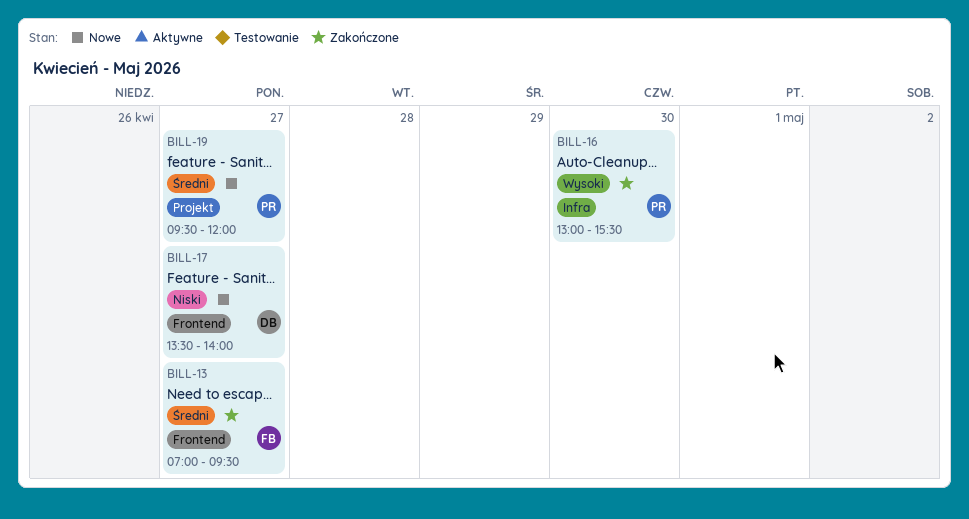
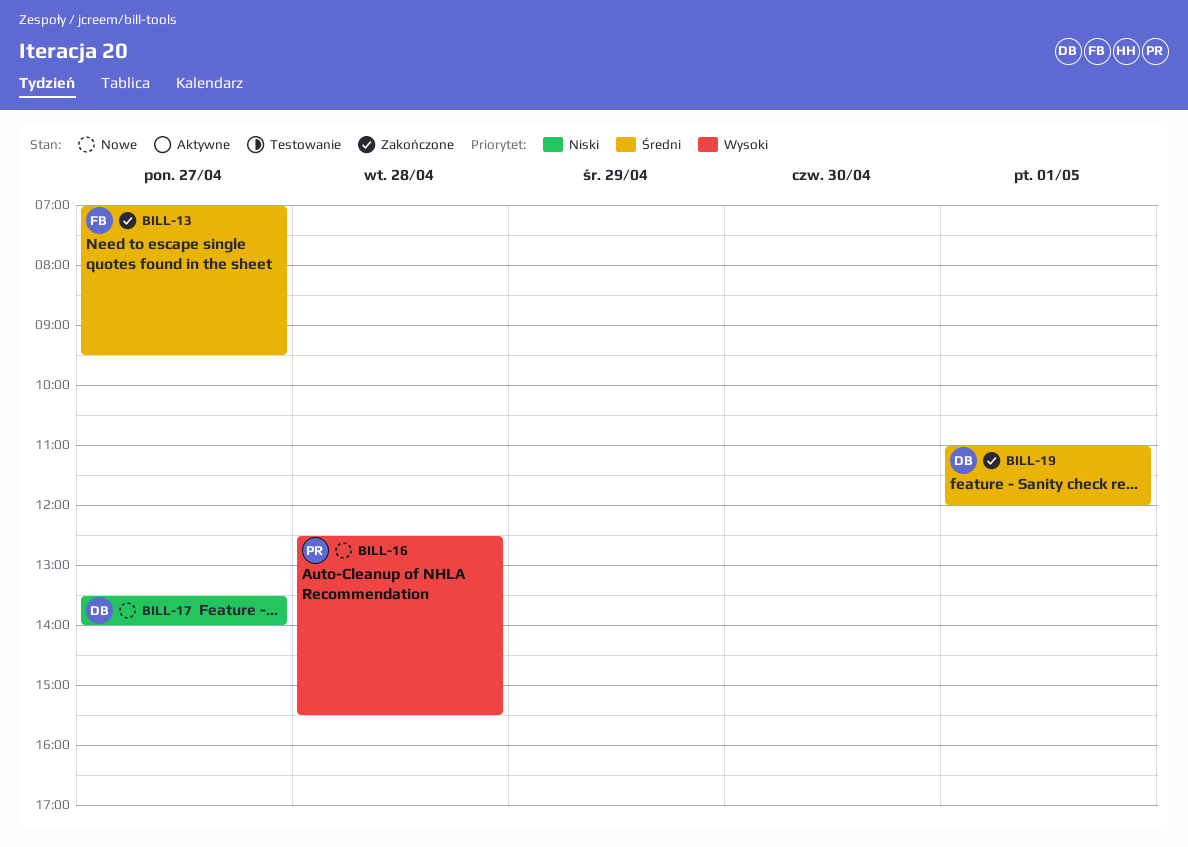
BILL-16, status: Zakończone -> Nowe
BILL-16, day: Apr 30 -> Apr 28
BILL-16, begins: 13:00 -> 12:30
BILL-19, status: Nowe -> Zakończone
BILL-19, owner: PR -> DB
BILL-19, day: Apr 27 -> May 1
BILL-19, begins: 09:30 -> 11:00

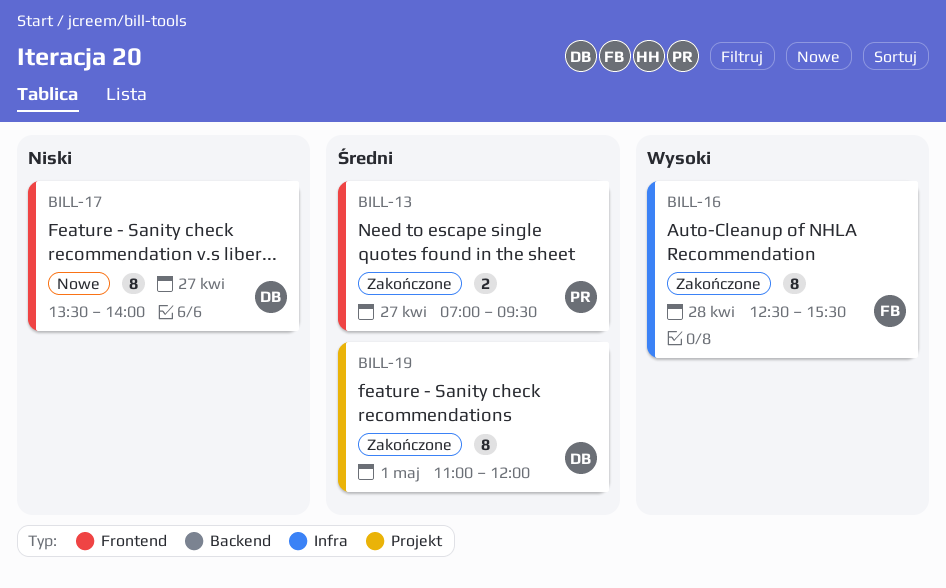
BILL-13, owner: FB -> PR
BILL-16, status: Nowe -> Zakończone
BILL-16, owner: PR -> FB

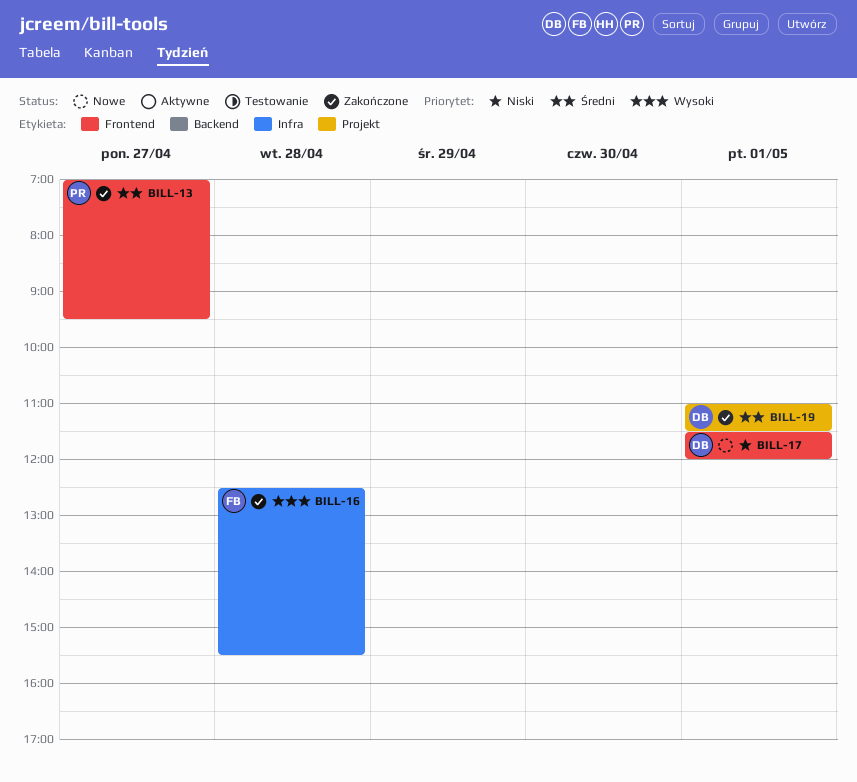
BILL-17, day: Apr 27 -> May 1
BILL-17, begins: 13:30 -> 11:30
BILL-17, ends: 14:00 -> 12:00
BILL-19, ends: 12:00 -> 11:30

